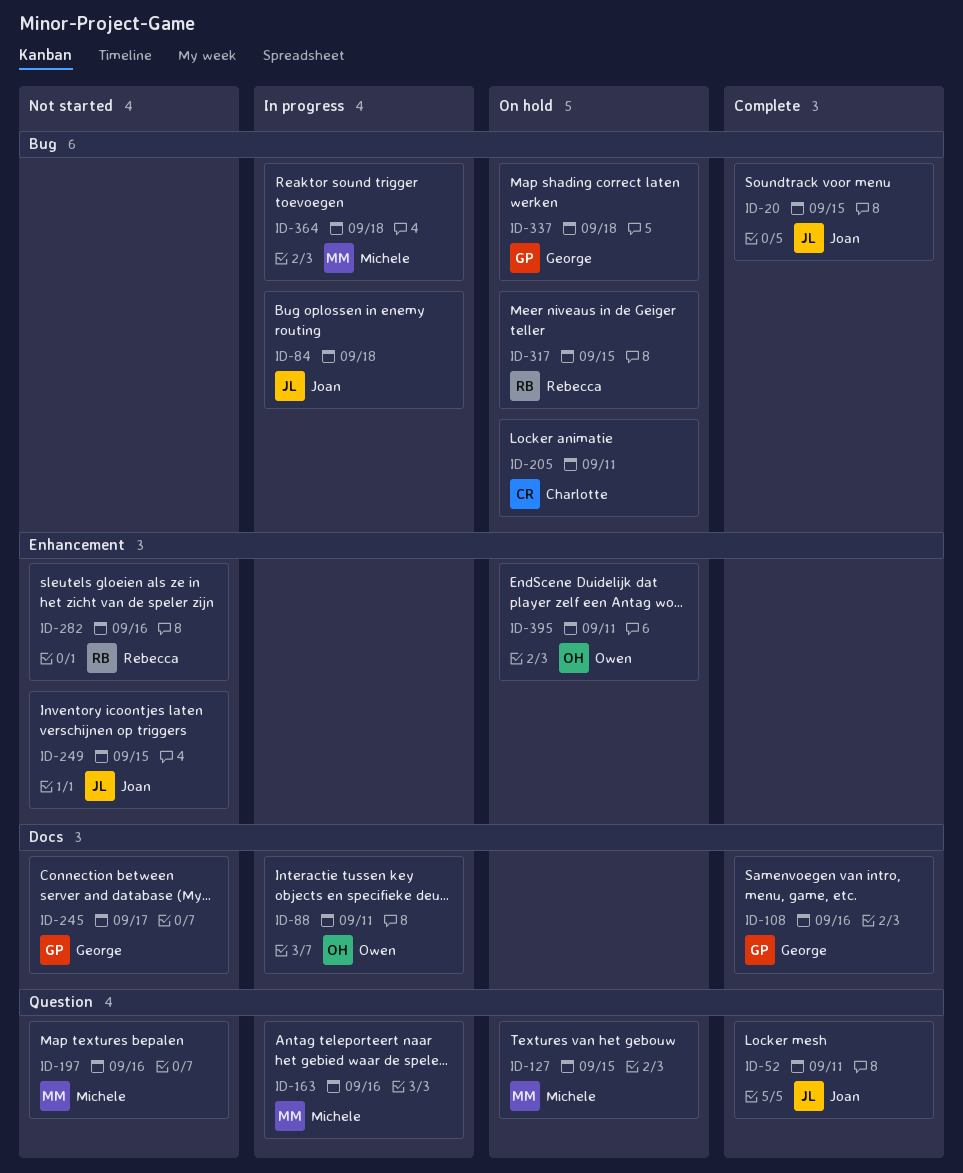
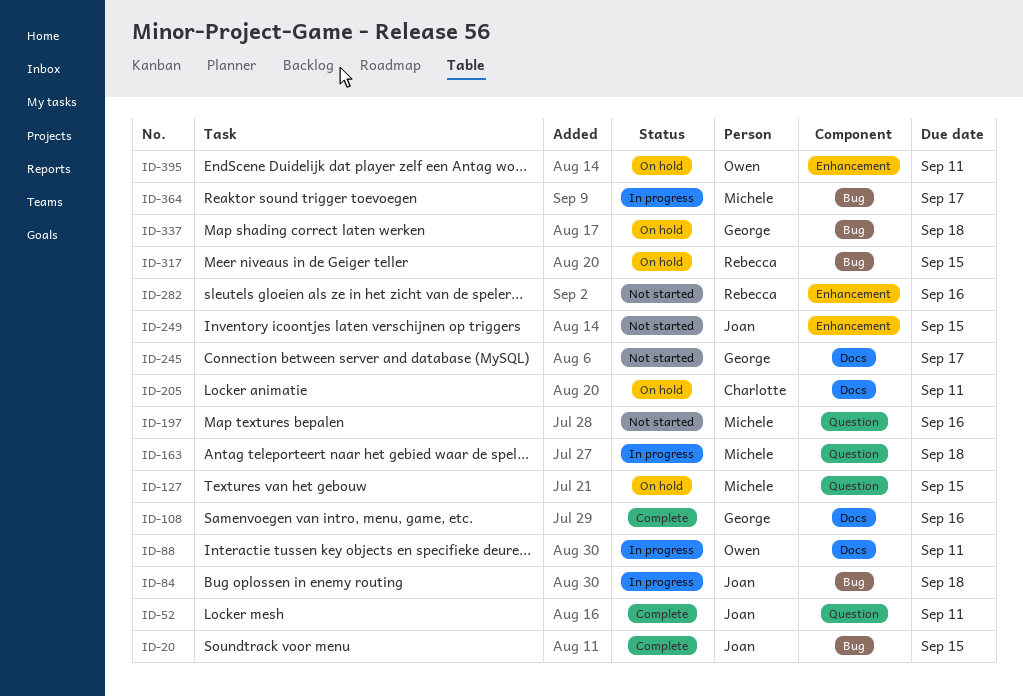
ID-163, due: Sep 16 -> Sep 18
ID-205, label: Bug -> Docs
ID-364, due: Sep 18 -> Sep 17

